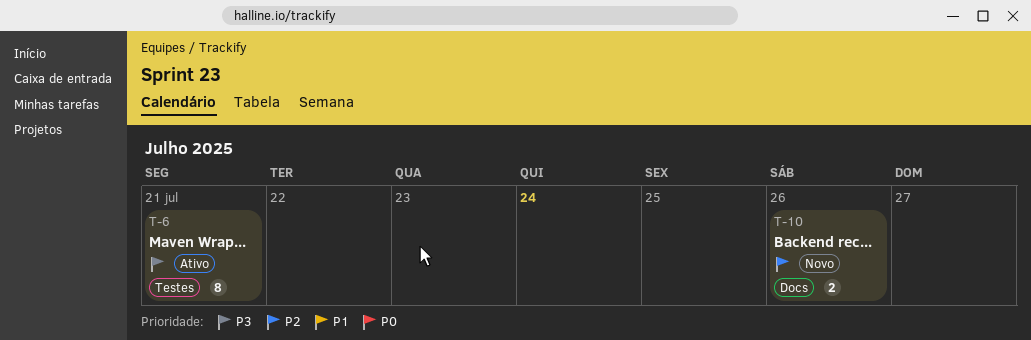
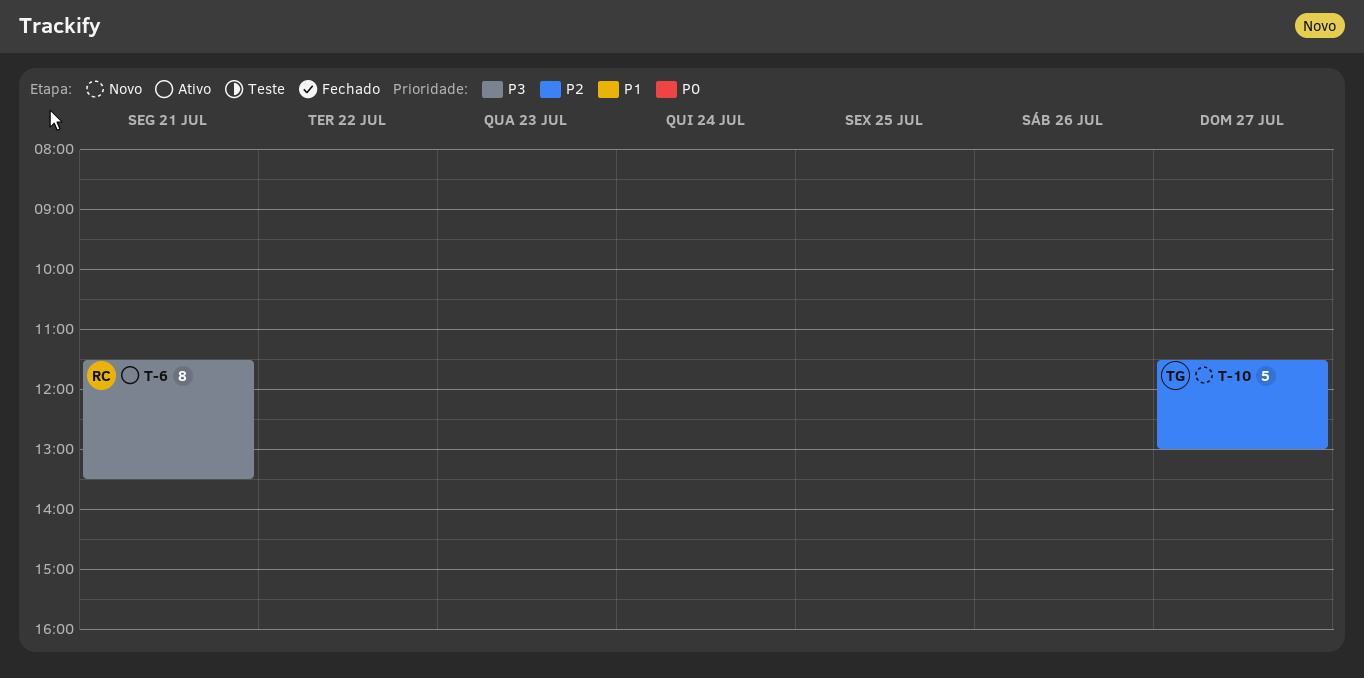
T-10, estimate: 2 -> 5
T-10, day: Jul 26 -> Jul 27

